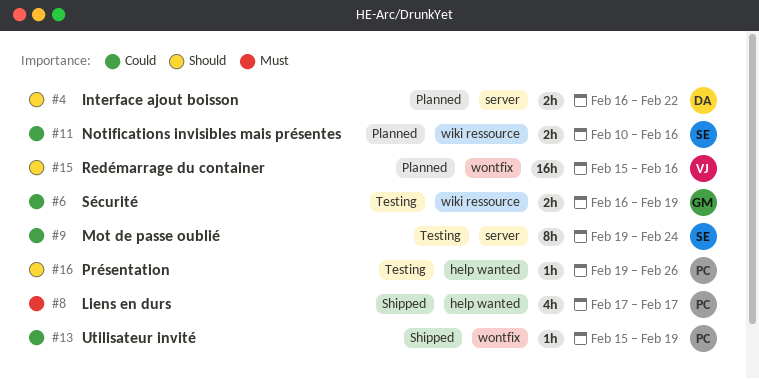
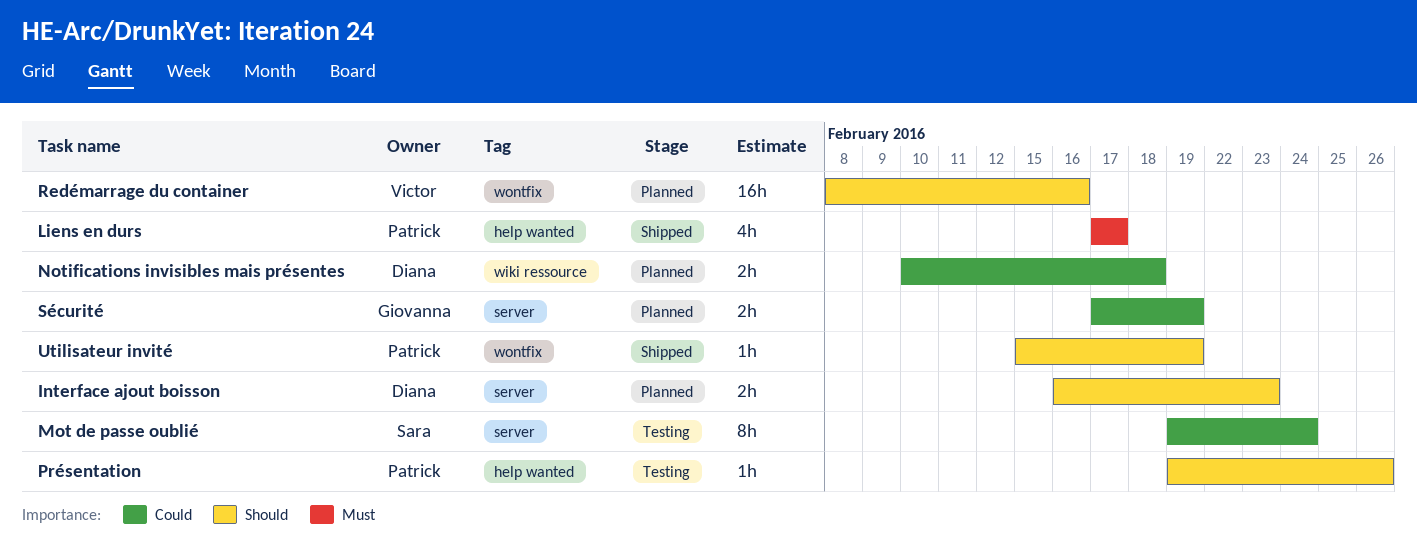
Interface ajout boisson, due: Feb 22 -> Feb 23
Notifications invisibles mais présentes, owner: Sara -> Diana
Notifications invisibles mais présentes, due: Feb 16 -> Feb 18
Redémarrage du container, start: Feb 15 -> Feb 8
Sécurité, status: Testing -> Planned
Sécurité, label: wiki ressource -> server
Sécurité, start: Feb 16 -> Feb 17
Utilisateur invité, priority: Could -> Should

